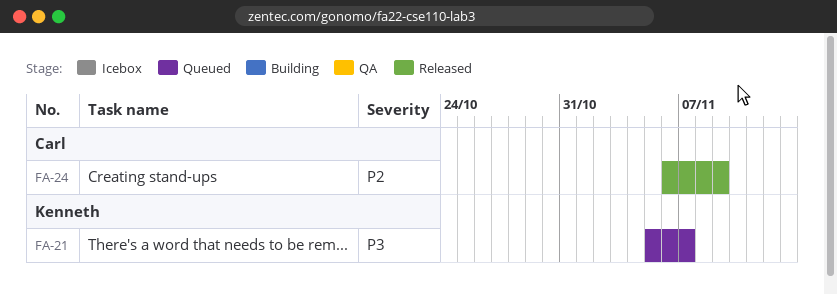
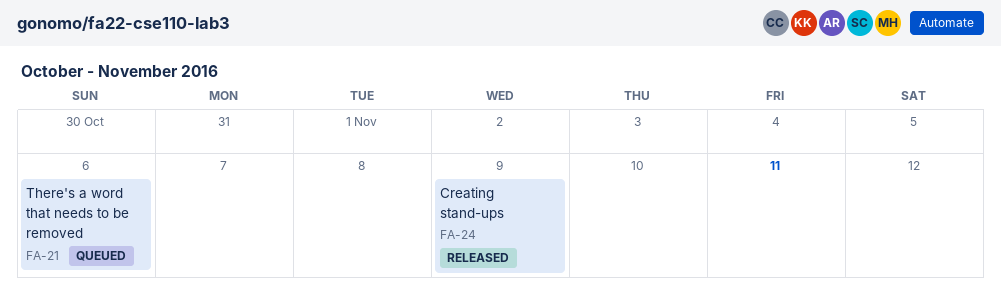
FA-21, due: Nov 7 -> Nov 6

